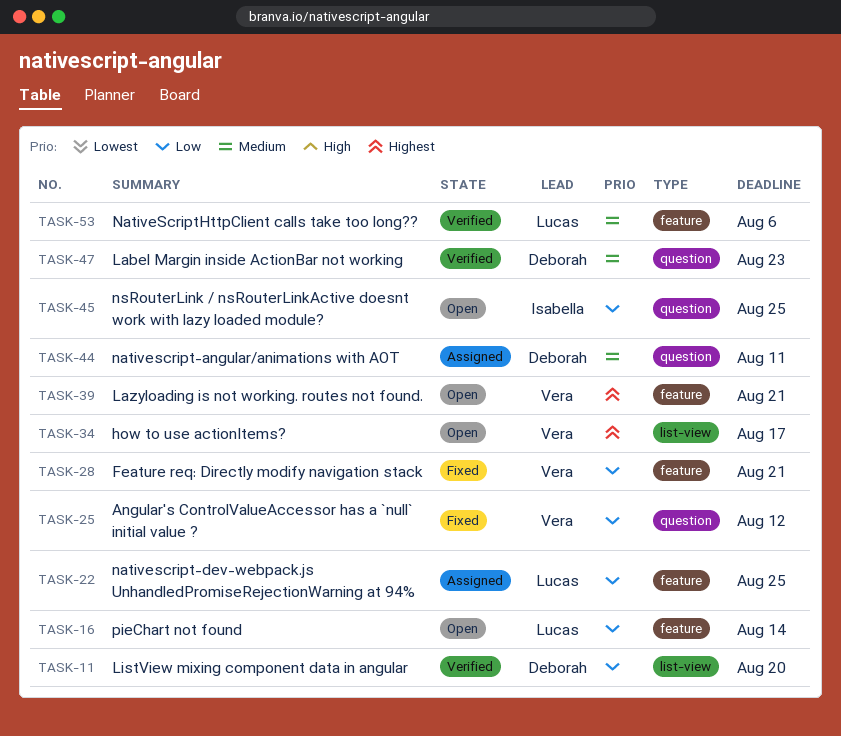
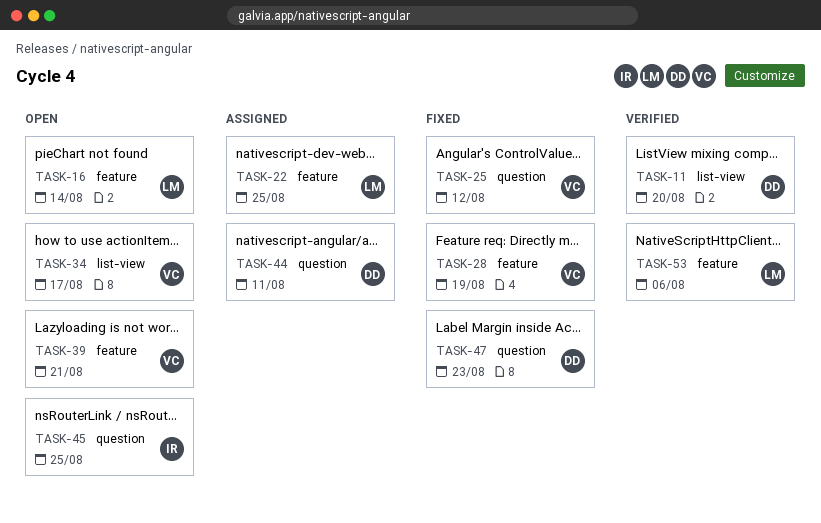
TASK-28, due: Aug 21 -> Aug 19
TASK-47, status: Verified -> Fixed

